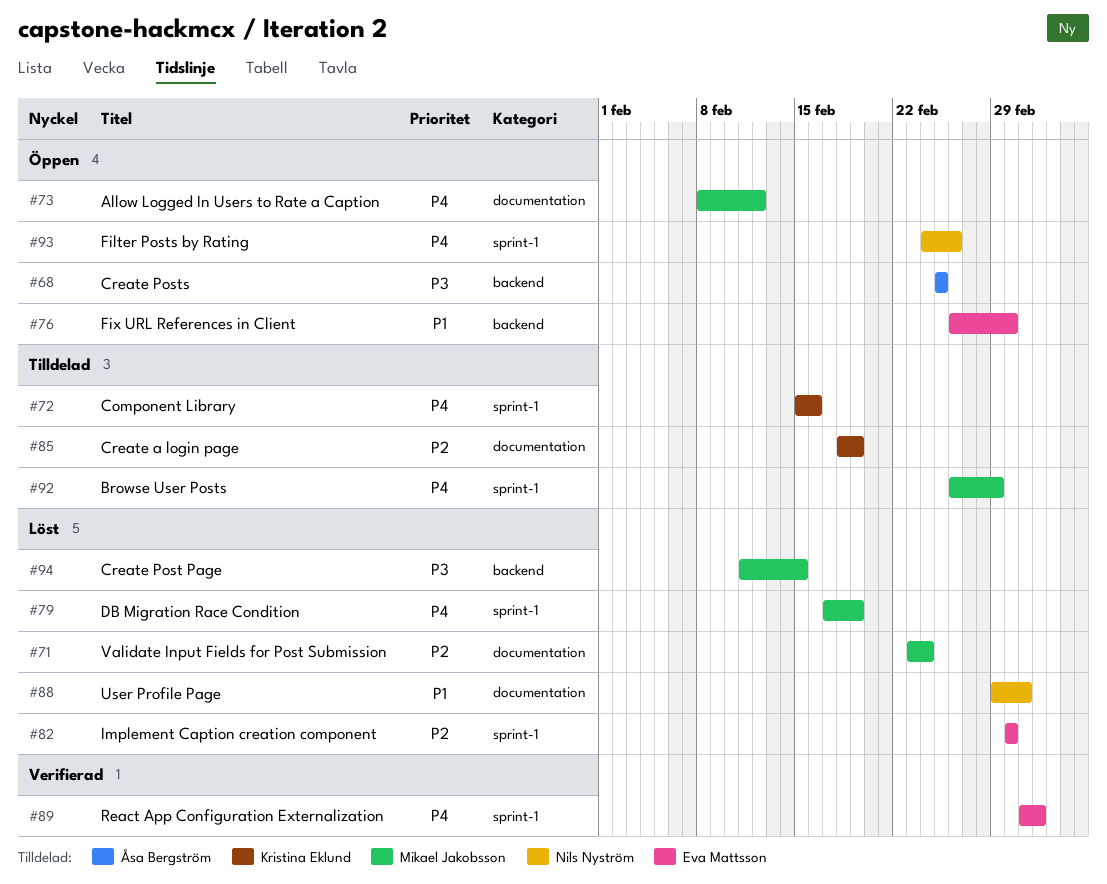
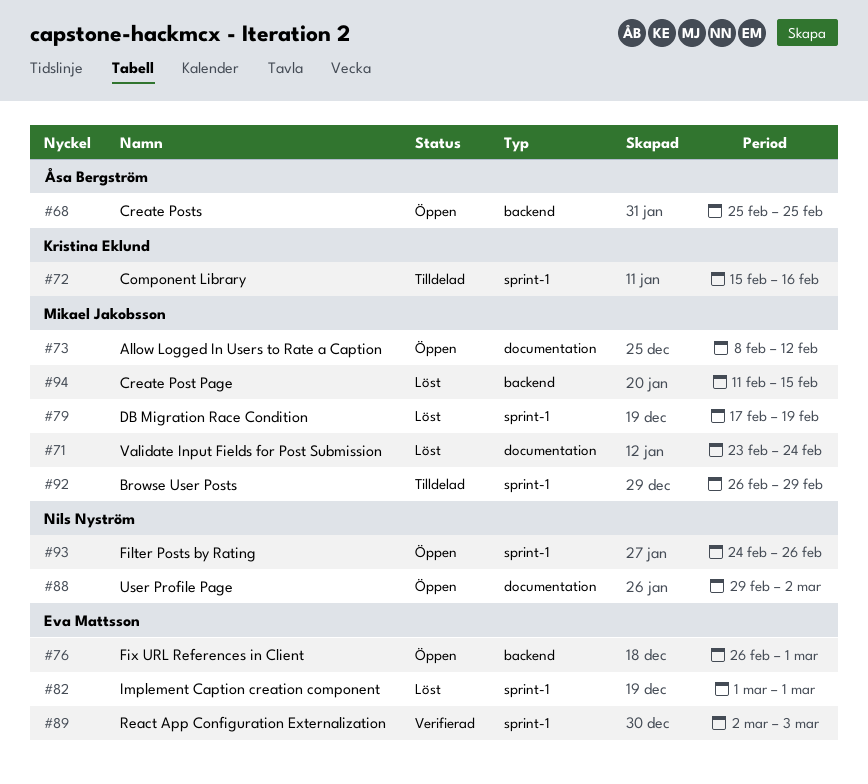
#85: present -> none
#88, status: Löst -> Öppen

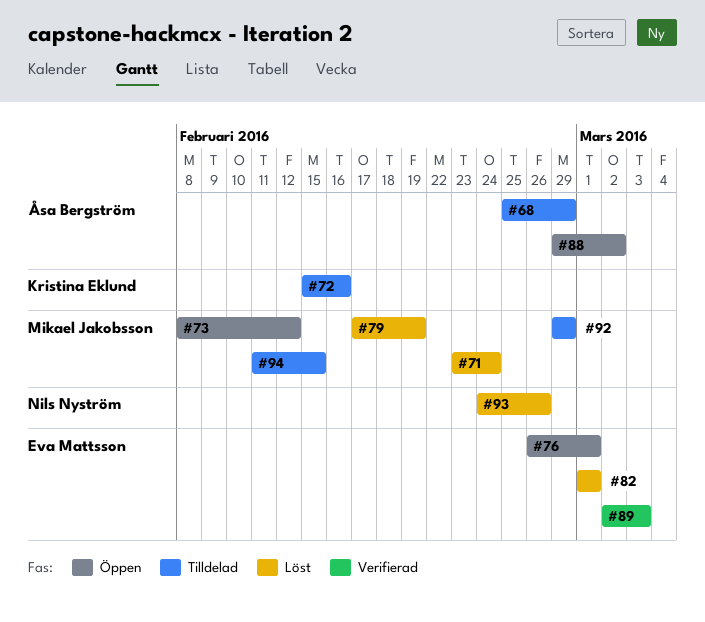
#68, status: Öppen -> Tilldelad
#68, due: Feb 25 -> Feb 29
#88, owner: Nils Nyström -> Åsa Bergström
#92, start: Feb 26 -> Feb 29
#93, status: Öppen -> Löst
#94, status: Löst -> Tilldelad

